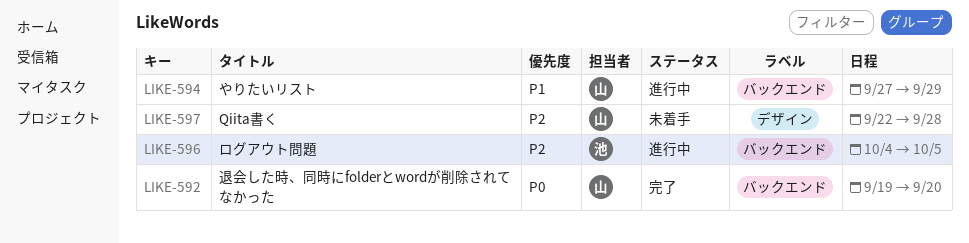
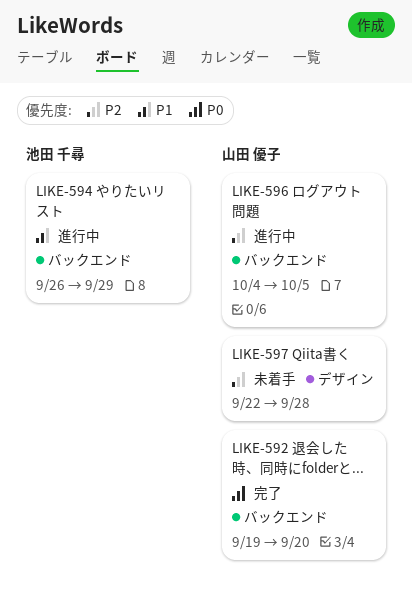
LIKE-594, owner: 山田 優子 -> 池田 千尋
LIKE-594, start: Sep 27 -> Sep 26
LIKE-596, owner: 池田 千尋 -> 山田 優子

